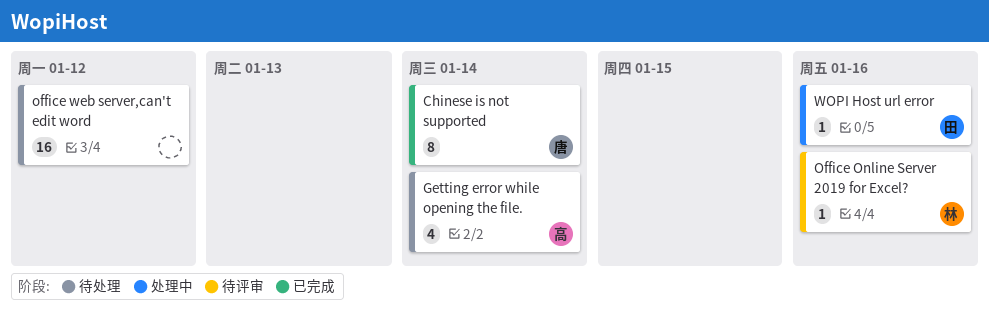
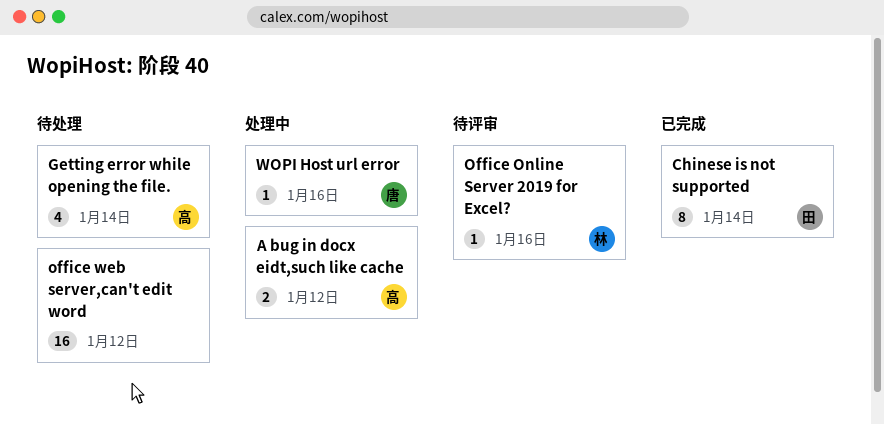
A bug in docx eidt,such like cache: none -> present
Chinese is not supported, owner: 唐 -> 田
WOPI Host url error, owner: 田 -> 唐

